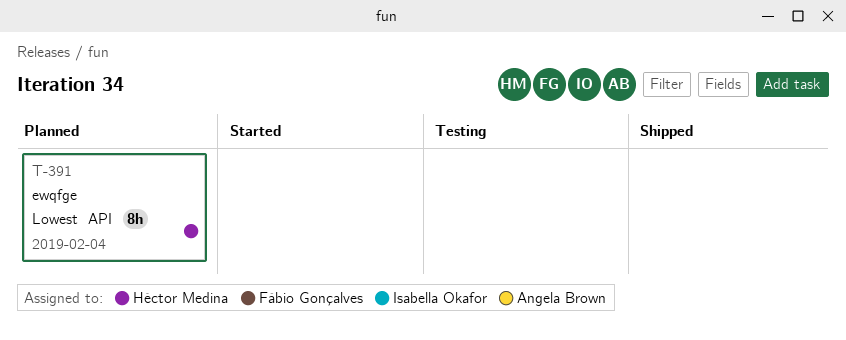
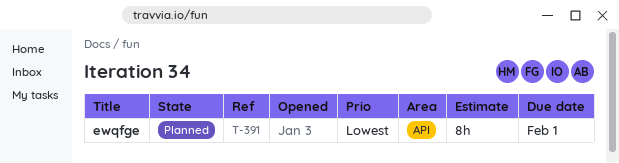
T-391, due: Feb 4 -> Feb 1

